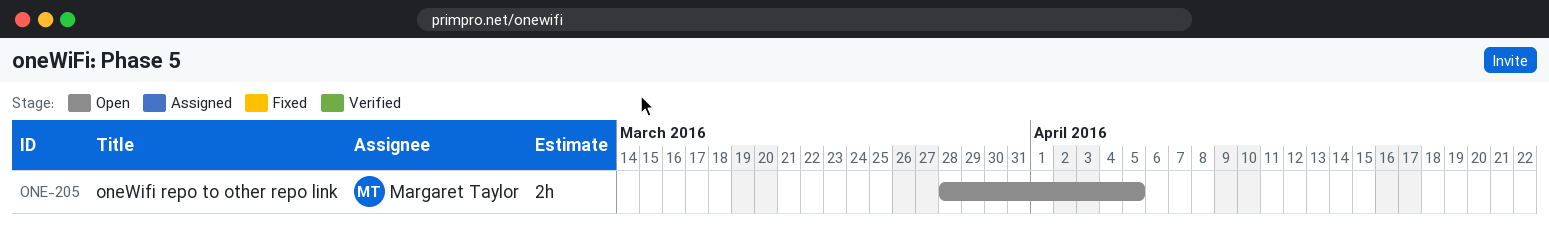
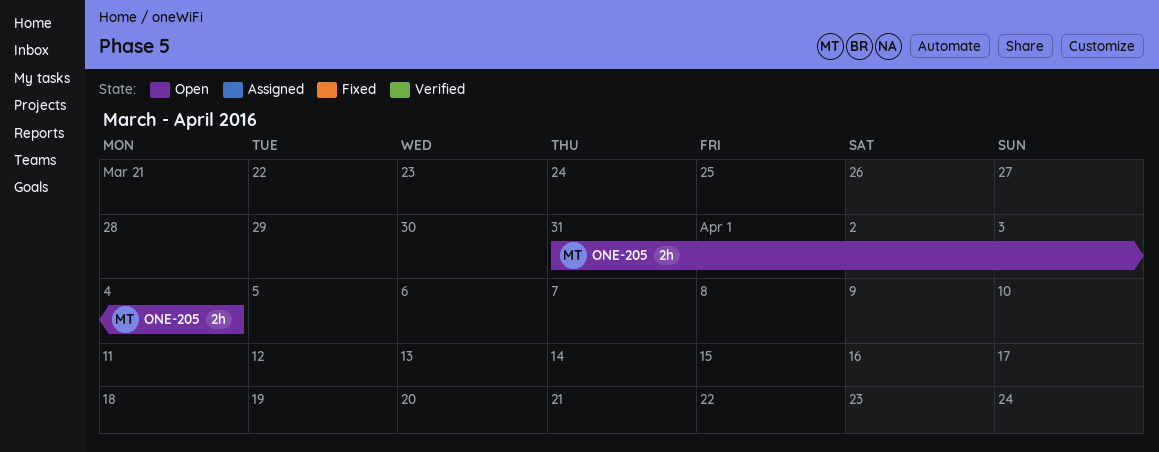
ONE-205, start: Mar 28 -> Mar 31
ONE-205, due: Apr 5 -> Apr 4

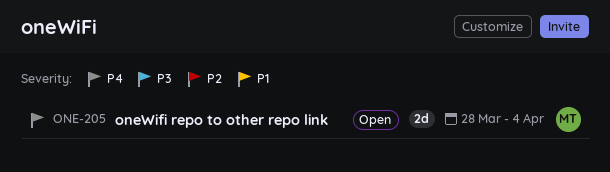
ONE-205, estimate: 2h -> 2d
ONE-205, start: Mar 31 -> Mar 28

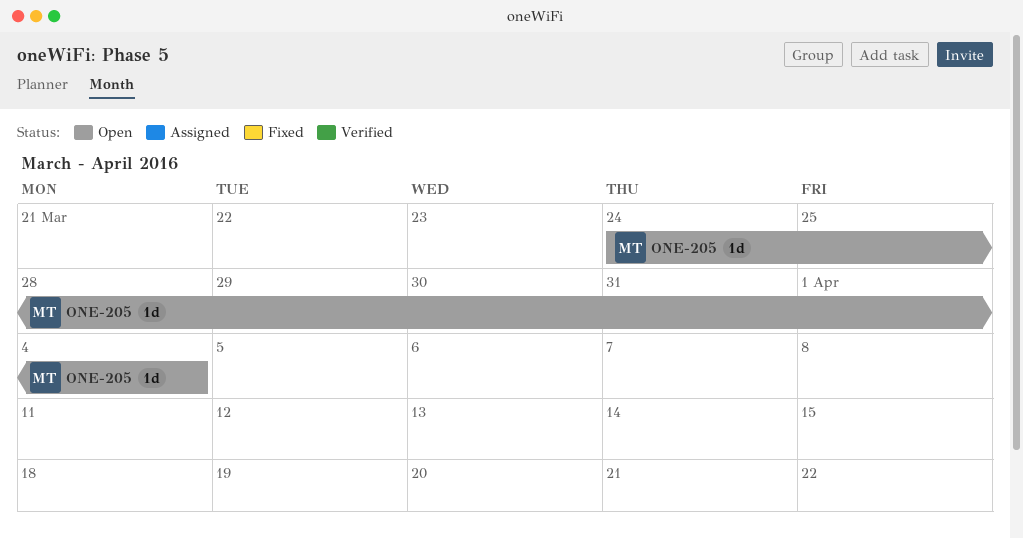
ONE-205, estimate: 2d -> 1d
ONE-205, start: Mar 28 -> Mar 24

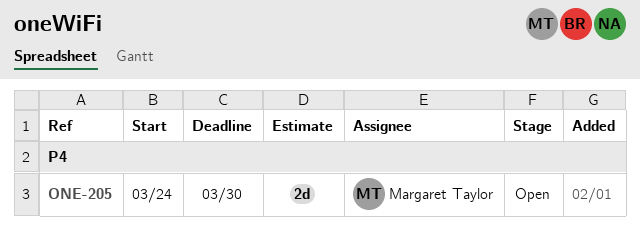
ONE-205, estimate: 1d -> 2d
ONE-205, due: Apr 4 -> Mar 30

